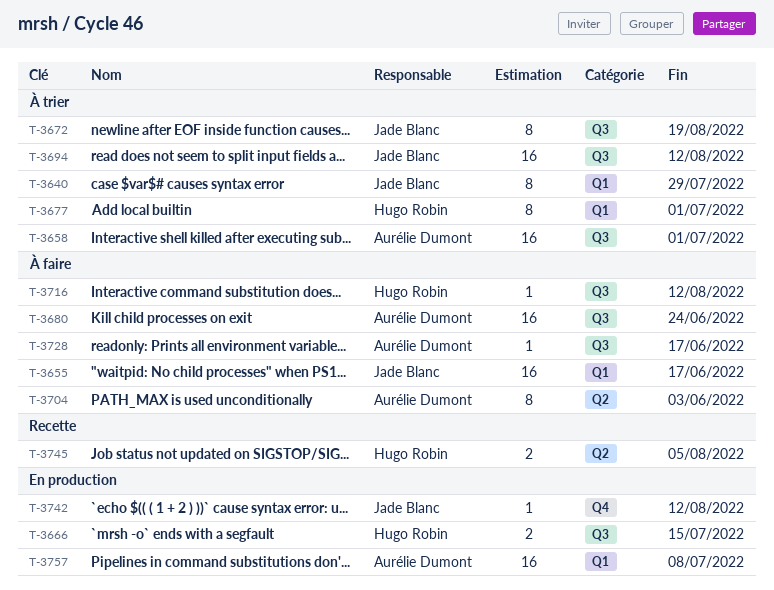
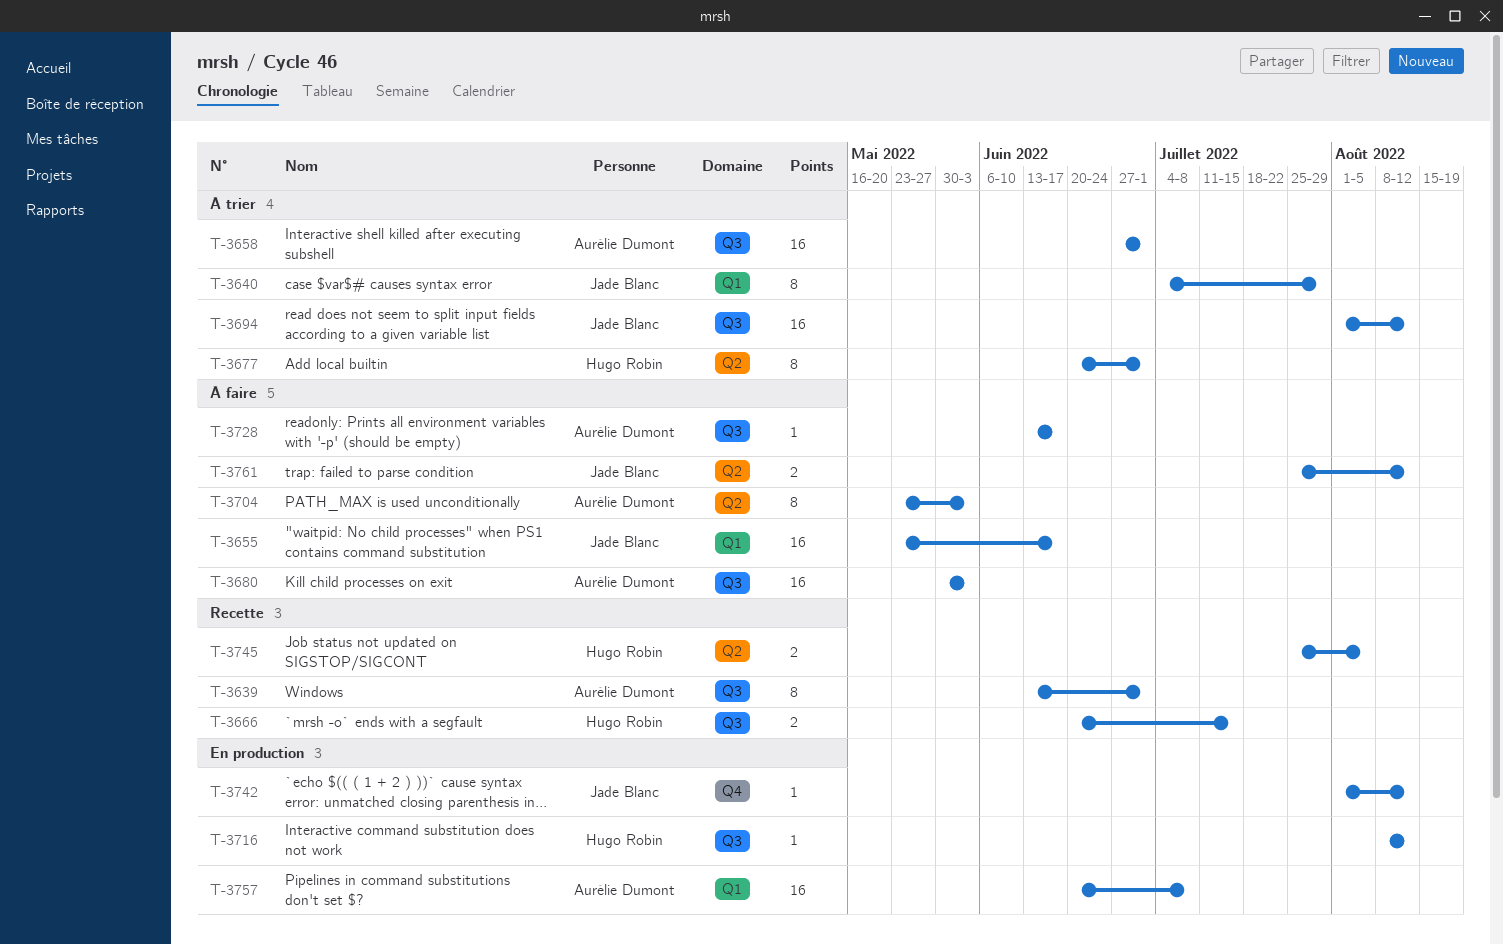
T-3639: none -> present
T-3666, status: En production -> Recette
T-3672: present -> none
T-3677, label: Q1 -> Q2
T-3680, due: Jun 24 -> Jun 3
T-3716, status: À faire -> En production
T-3761: none -> present

